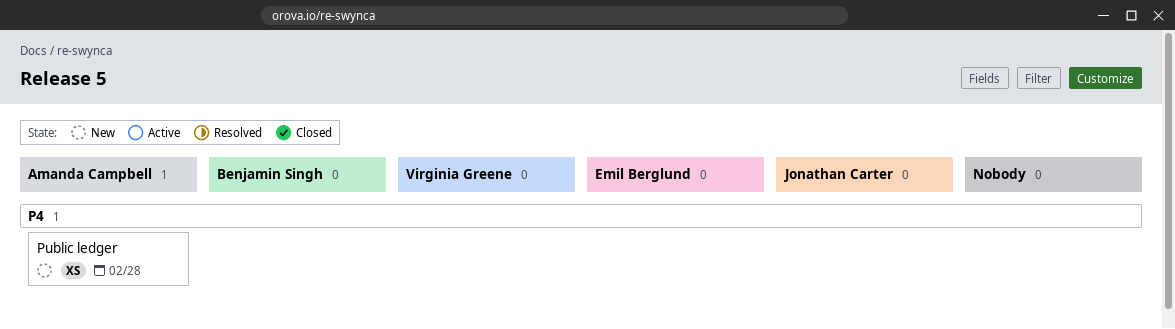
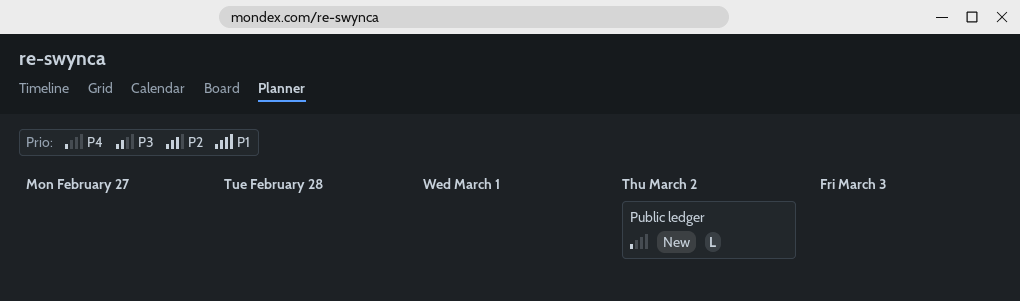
Public ledger, estimate: XS -> L
Public ledger, due: Feb 28 -> Mar 2

